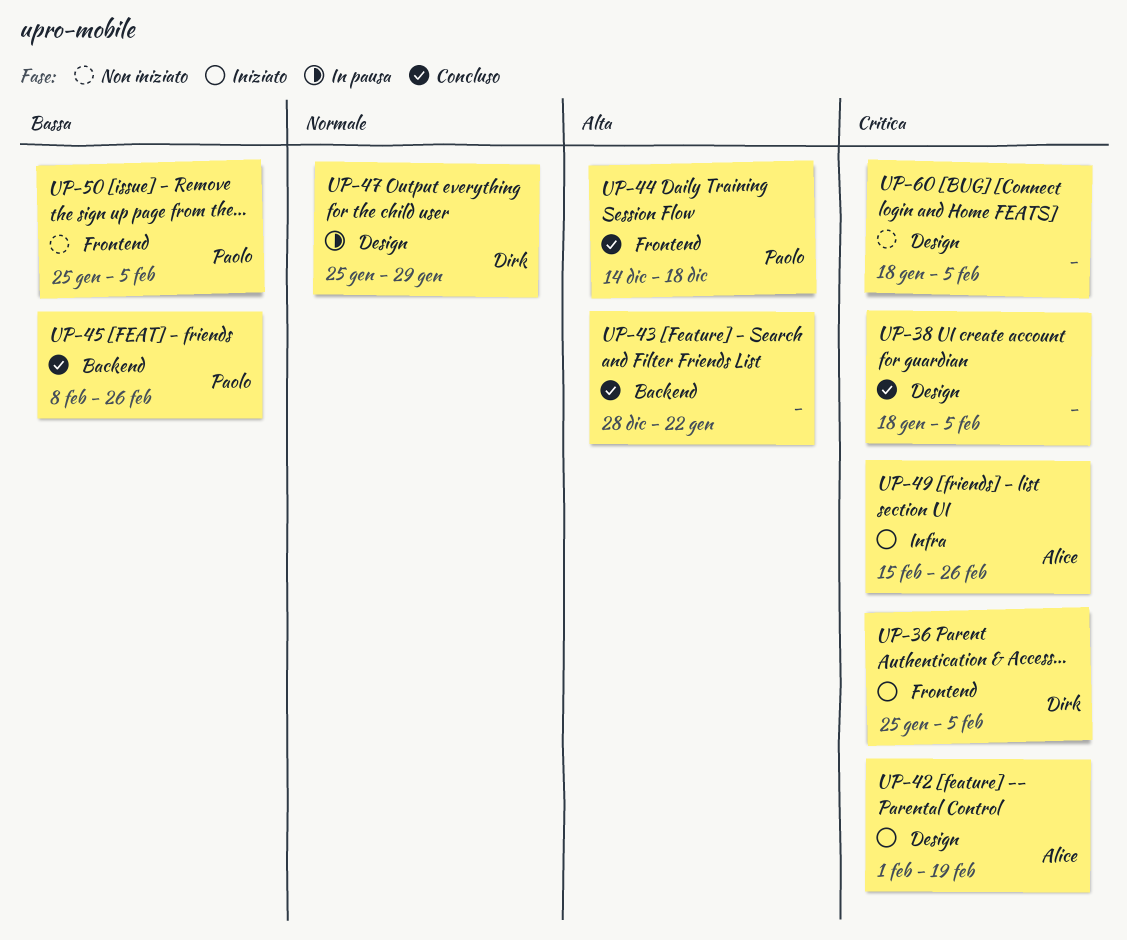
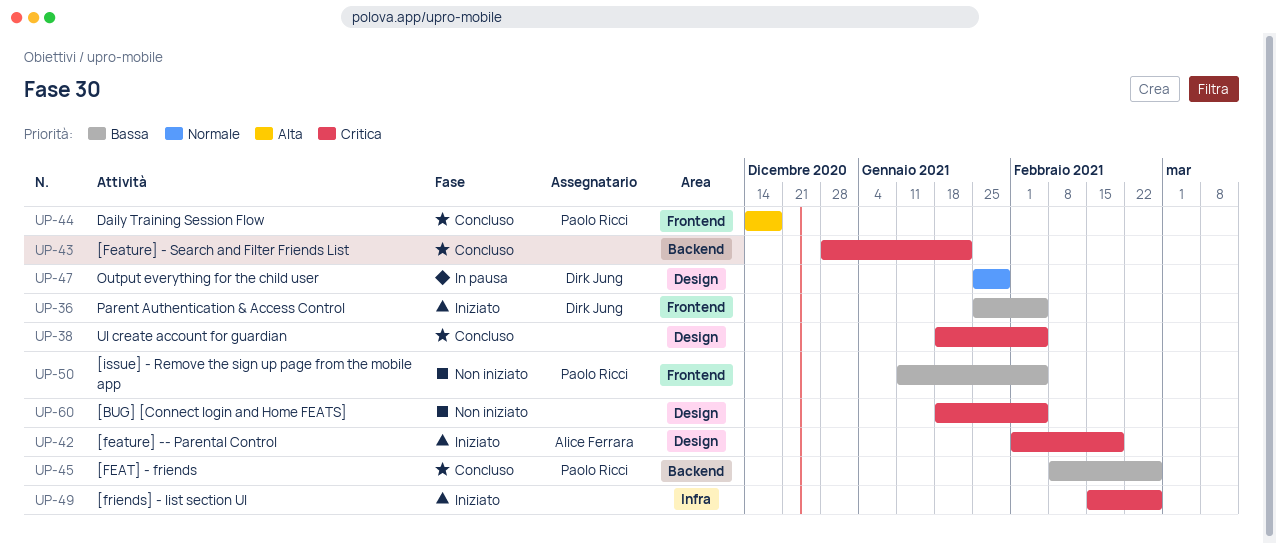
UP-36, priority: Critica -> Bassa
UP-43, priority: Alta -> Critica
UP-49, owner: Alice Ferrara -> none
UP-50, start: Jan 25 -> Jan 11

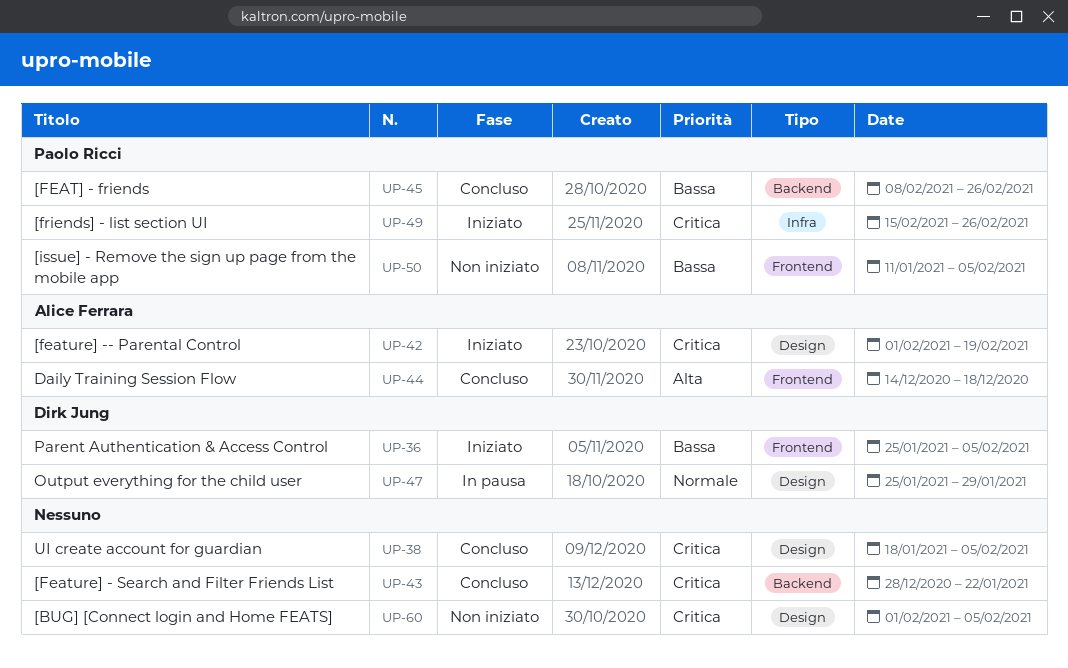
UP-44, owner: Paolo Ricci -> Alice Ferrara
UP-49, owner: none -> Paolo Ricci
UP-60, start: Jan 18 -> Feb 1

